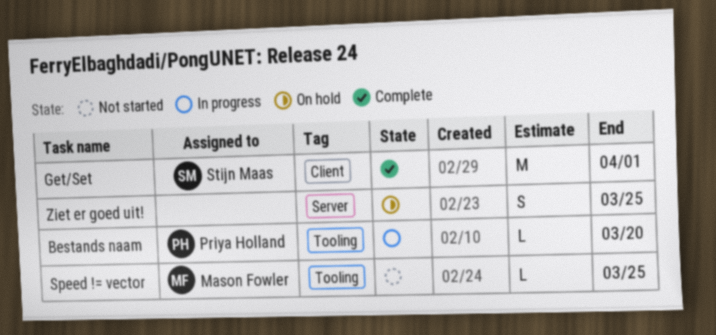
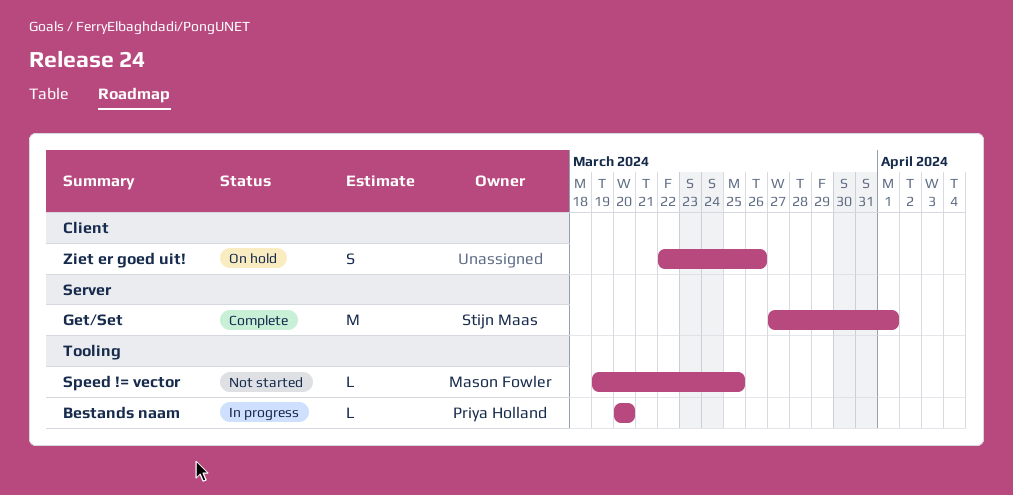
Get/Set, label: Client -> Server
Ziet er goed uit!, label: Server -> Client
Ziet er goed uit!, due: Mar 25 -> Mar 26

